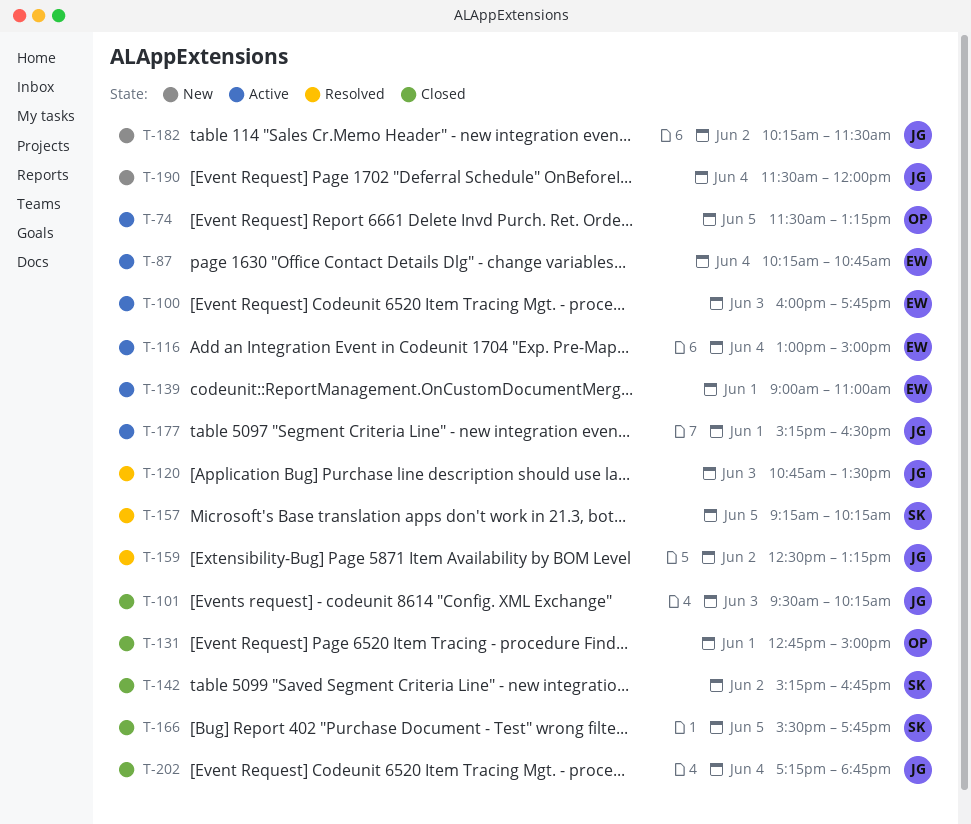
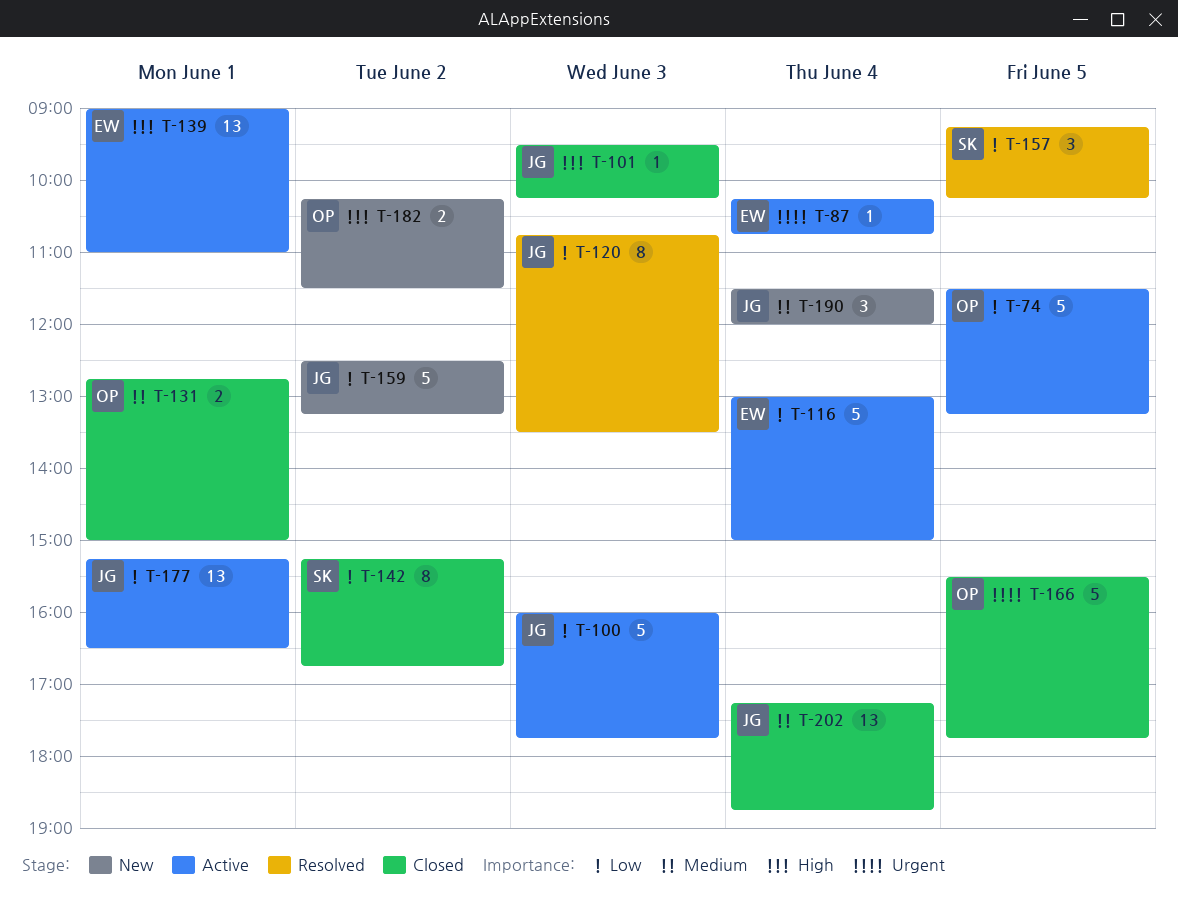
T-100, owner: EW -> JG
T-159, status: Resolved -> New
T-166, owner: SK -> OP
T-182, owner: JG -> OP

